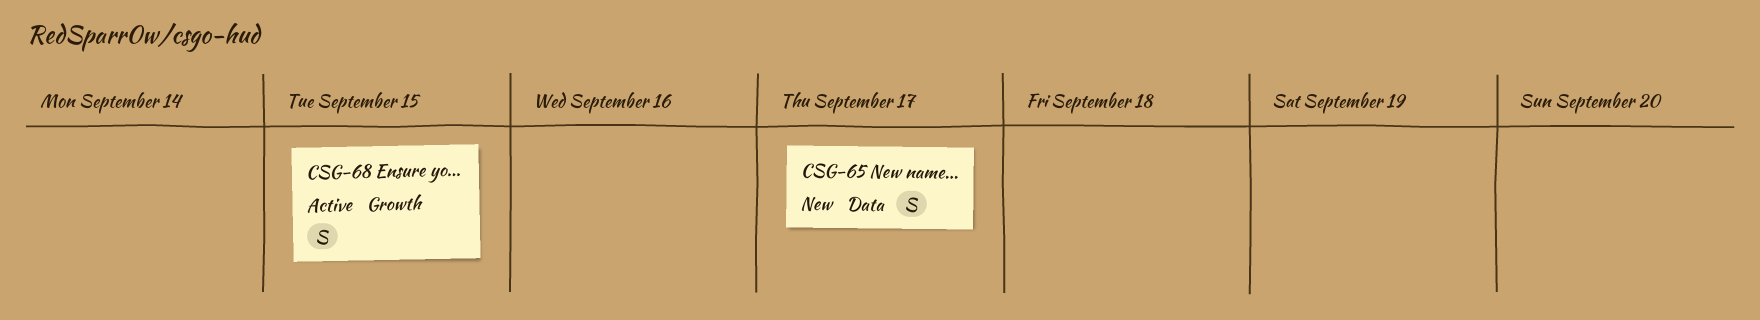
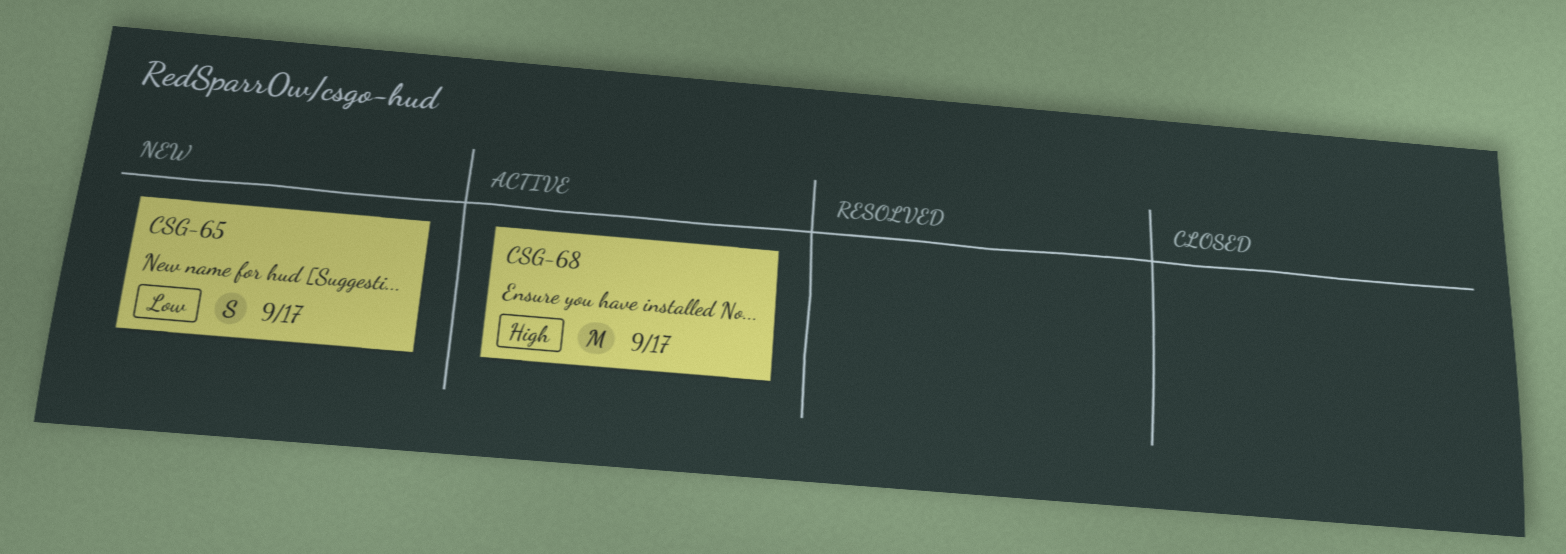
CSG-68, estimate: S -> M
CSG-68, due: Sep 15 -> Sep 17

